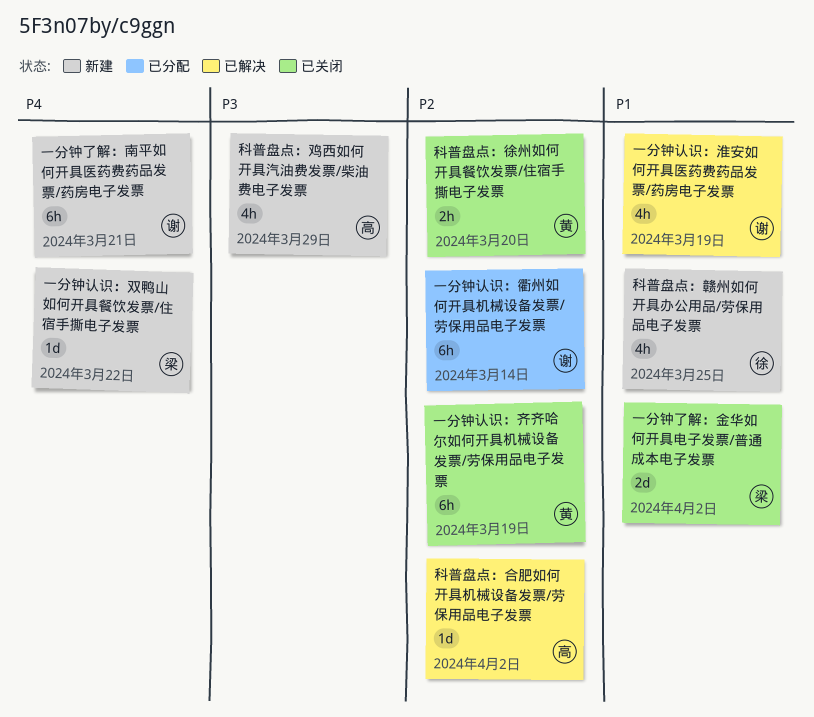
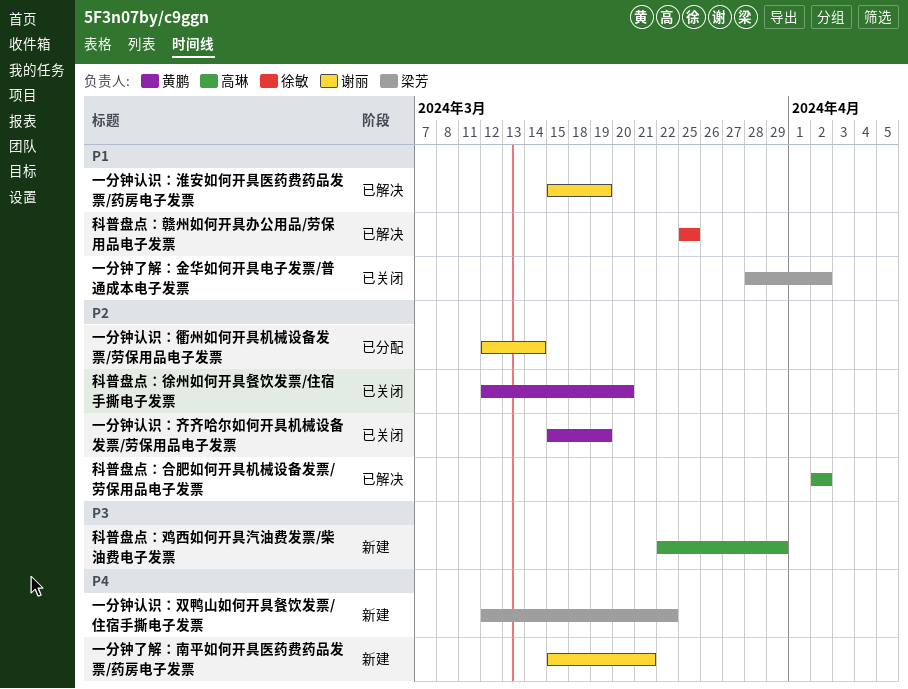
科普盘点：赣州如何开具办公用品/劳保用品电子发票, status: 新建 -> 已解决

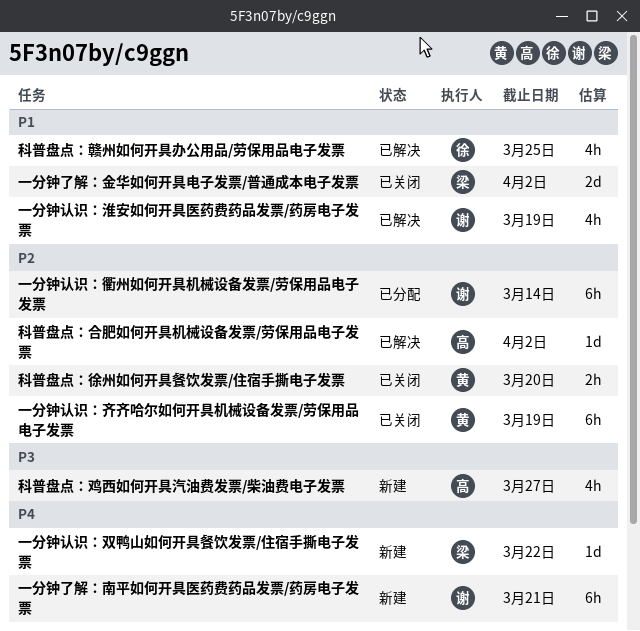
科普盘点：鸡西如何开具汽油费发票/柴油费电子发票, due: Mar 29 -> Mar 27

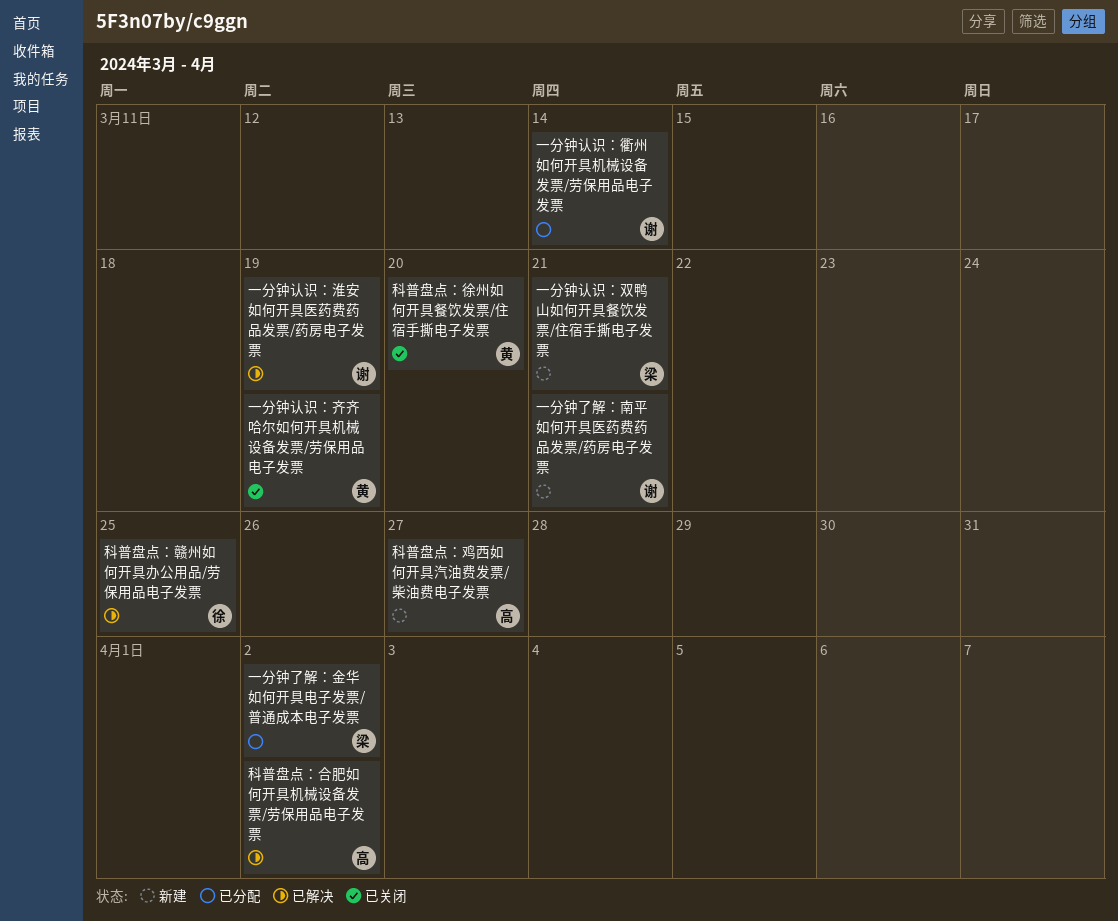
一分钟了解：金华如何开具电子发票/普通成本电子发票, status: 已关闭 -> 已分配
一分钟认识：双鸭山如何开具餐饮发票/住宿手撕电子发票, due: Mar 22 -> Mar 21

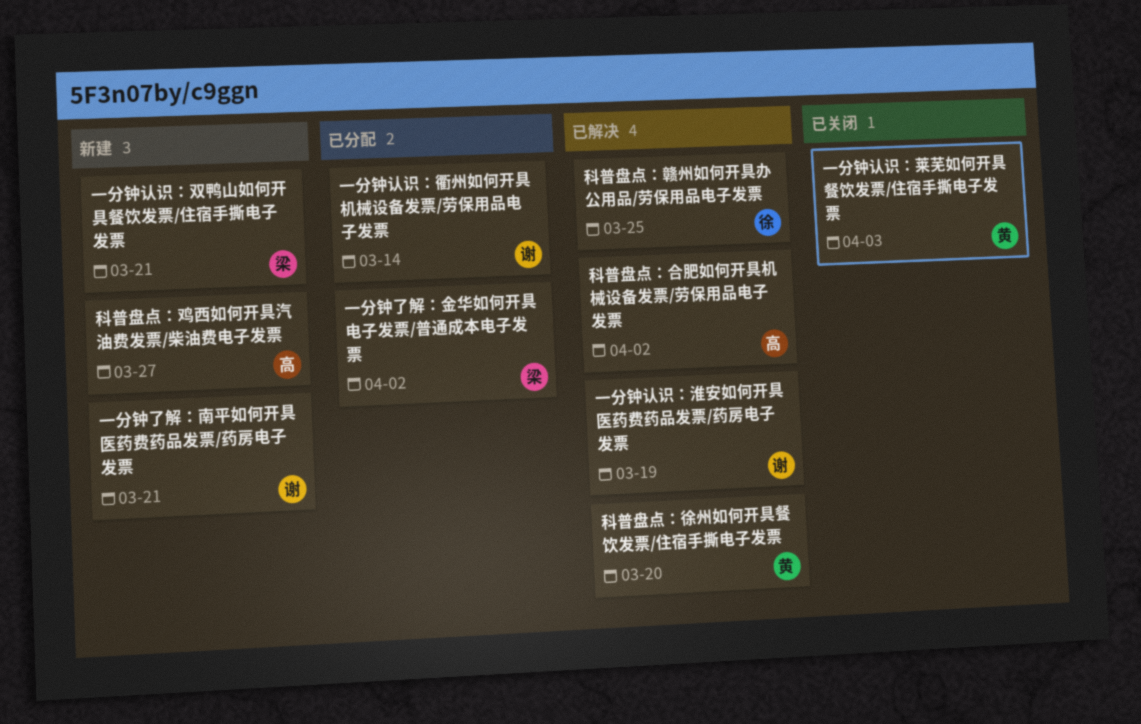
一分钟认识：莱芜如何开具餐饮发票/住宿手撕电子发票: none -> present
一分钟认识：齐齐哈尔如何开具机械设备发票/劳保用品电子发票: present -> none
科普盘点：徐州如何开具餐饮发票/住宿手撕电子发票, status: 已关闭 -> 已解决

